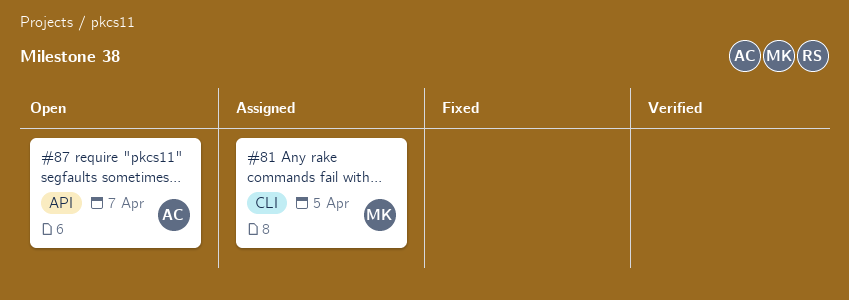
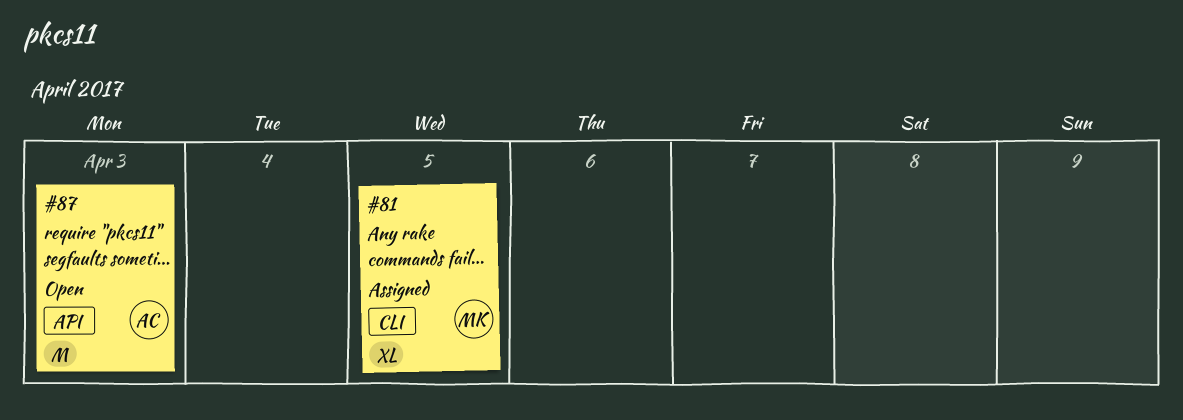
#87, due: Apr 7 -> Apr 3

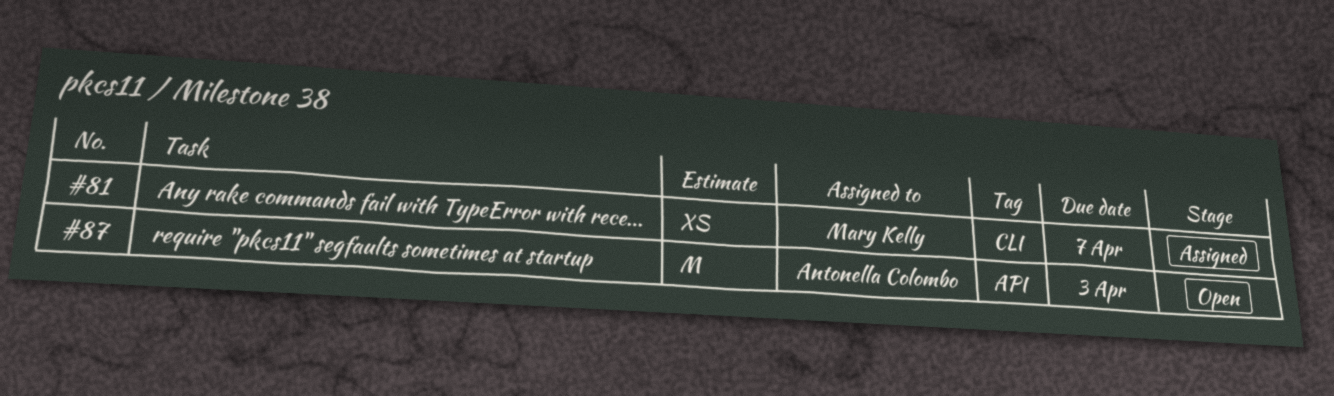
#81, estimate: XL -> XS
#81, due: Apr 5 -> Apr 7

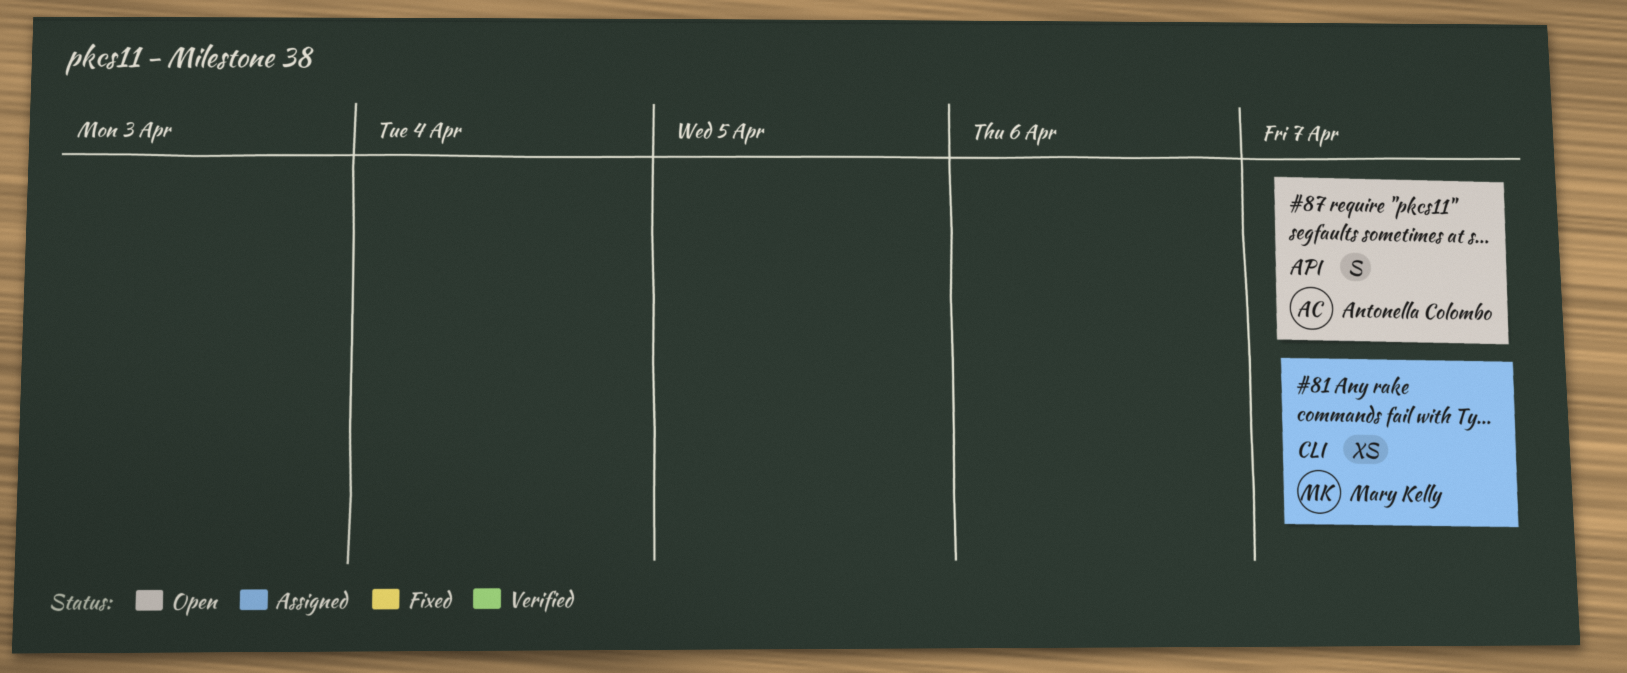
#87, estimate: M -> S
#87, due: Apr 3 -> Apr 7

